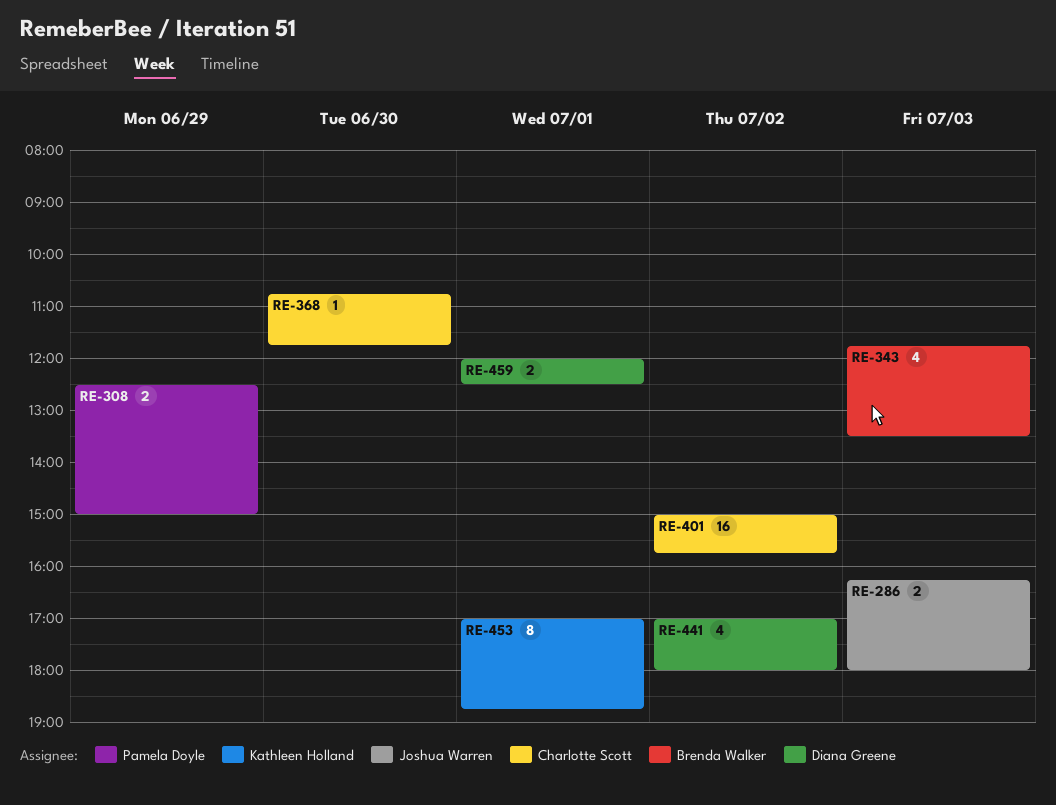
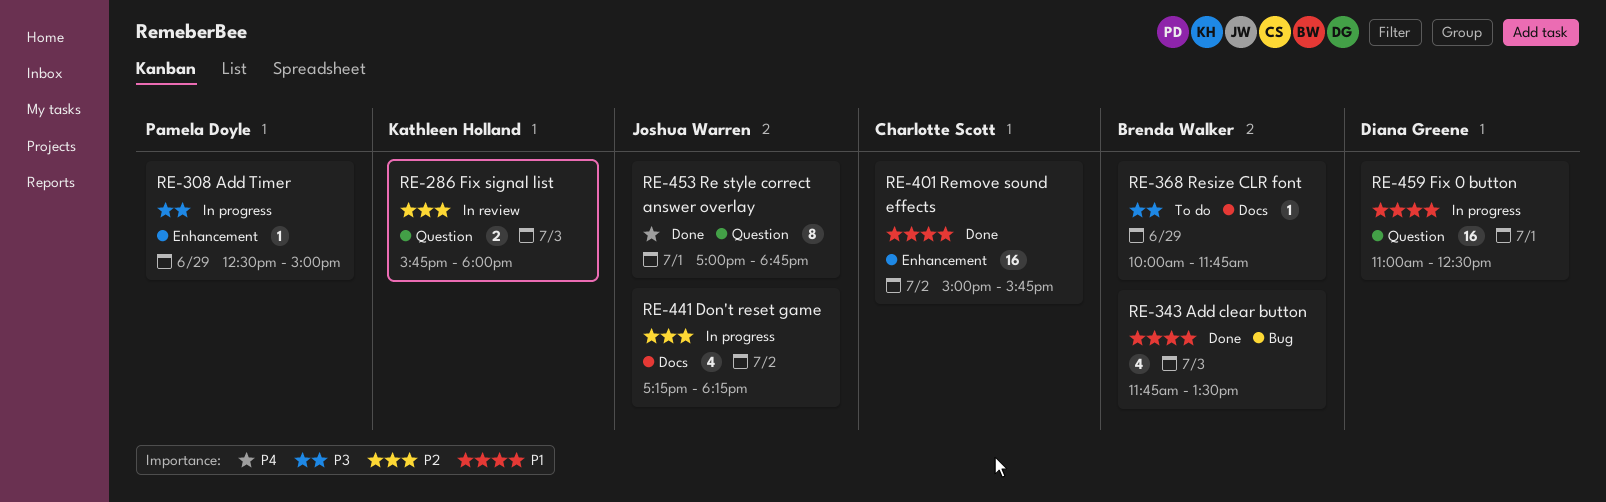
RE-286, owner: Joshua Warren -> Kathleen Holland
RE-286, begins: 16:15 -> 15:45
RE-308, estimate: 2 -> 1
RE-368, owner: Charlotte Scott -> Brenda Walker
RE-368, day: Jun 30 -> Jun 29
RE-368, begins: 10:45 -> 10:00
RE-441, owner: Diana Greene -> Joshua Warren
RE-441, begins: 17:00 -> 17:15
RE-441, ends: 18:00 -> 18:15
RE-453, owner: Kathleen Holland -> Joshua Warren
RE-459, estimate: 2 -> 16
RE-459, begins: 12:00 -> 11:00

